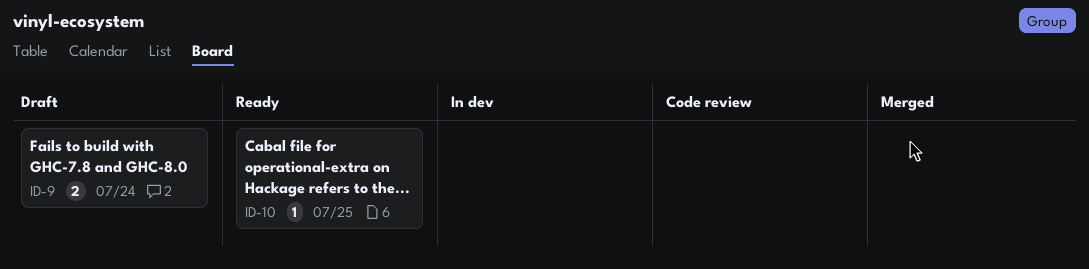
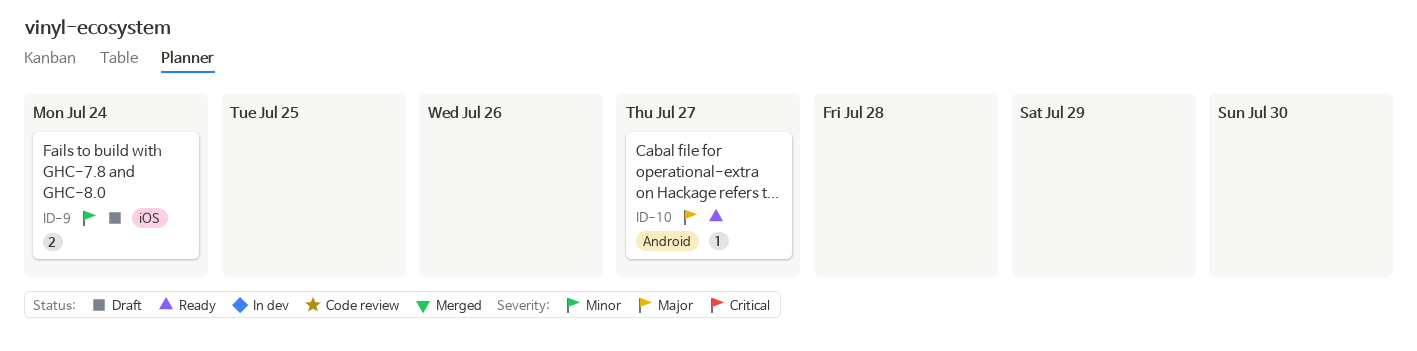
ID-10, due: Jul 25 -> Jul 27

